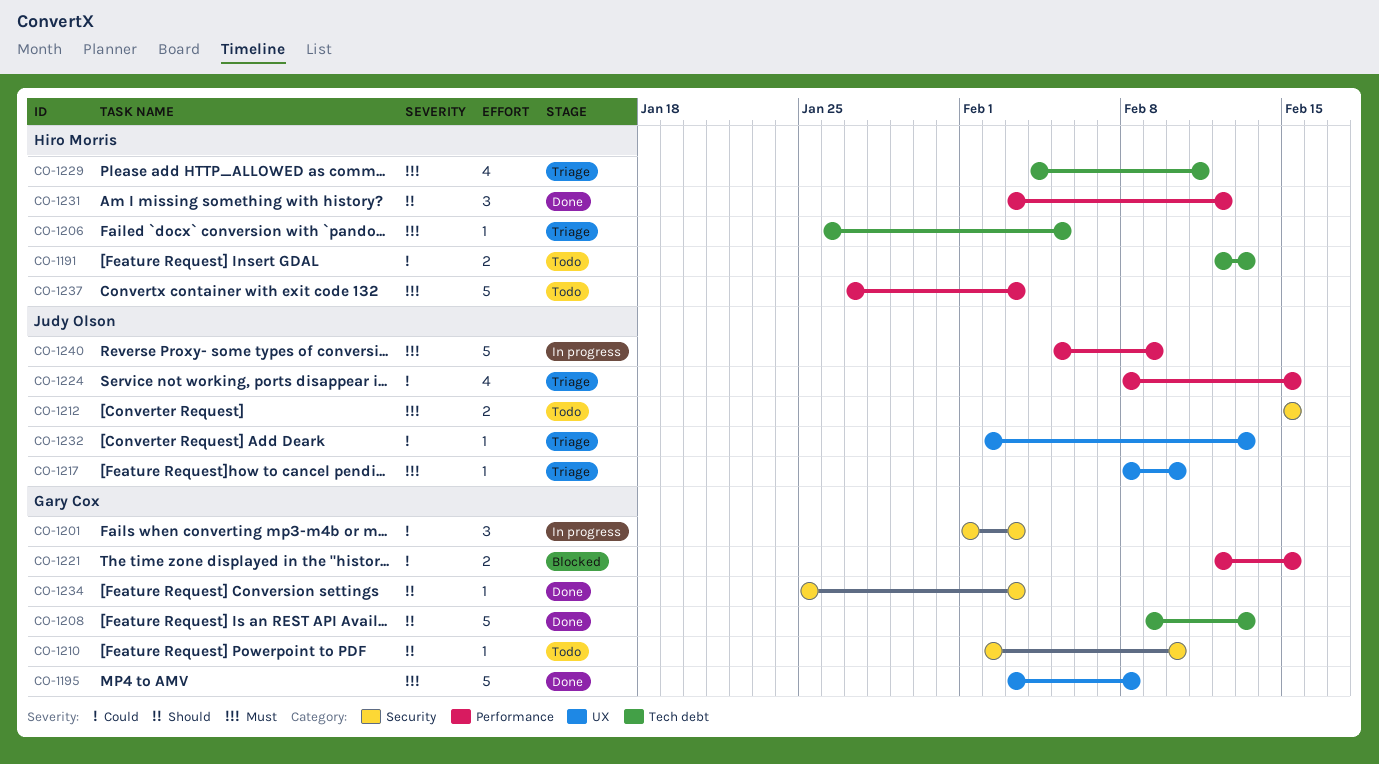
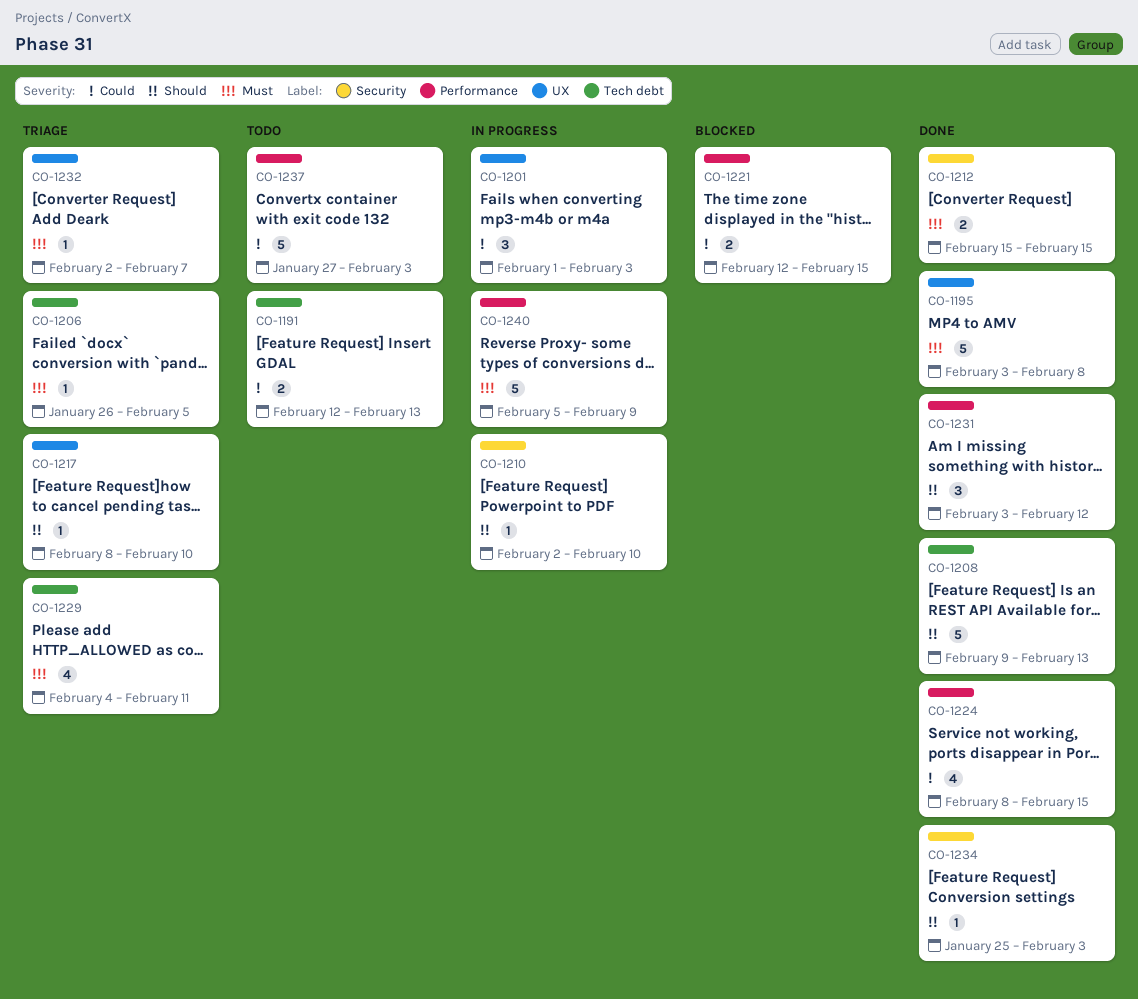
CO-1201, label: Security -> UX
CO-1210, status: Todo -> In progress
CO-1212, status: Todo -> Done
CO-1217, priority: Must -> Should
CO-1224, status: Triage -> Done
CO-1232, priority: Could -> Must
CO-1232, due: Feb 13 -> Feb 7
CO-1237, priority: Must -> Could

